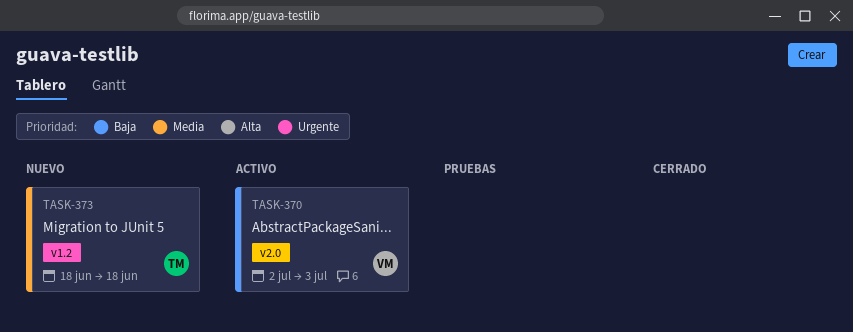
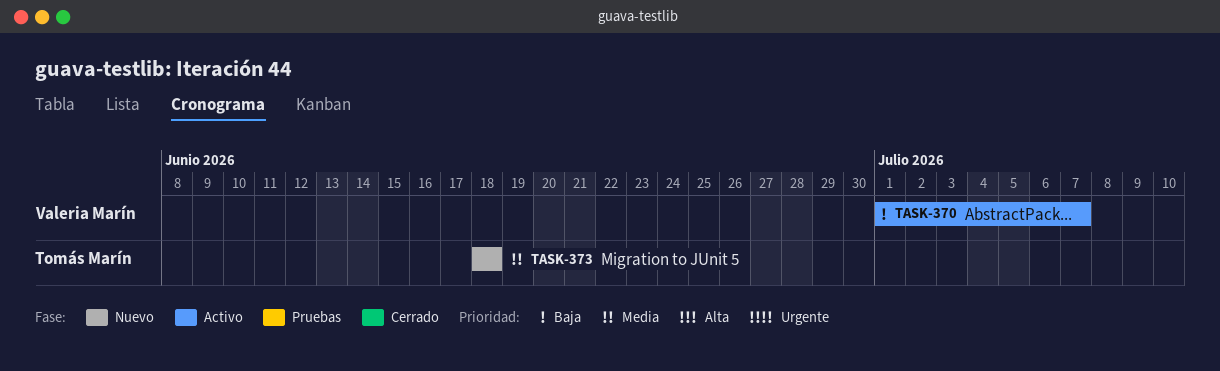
TASK-370, start: Jul 2 -> Jul 1
TASK-370, due: Jul 3 -> Jul 7

